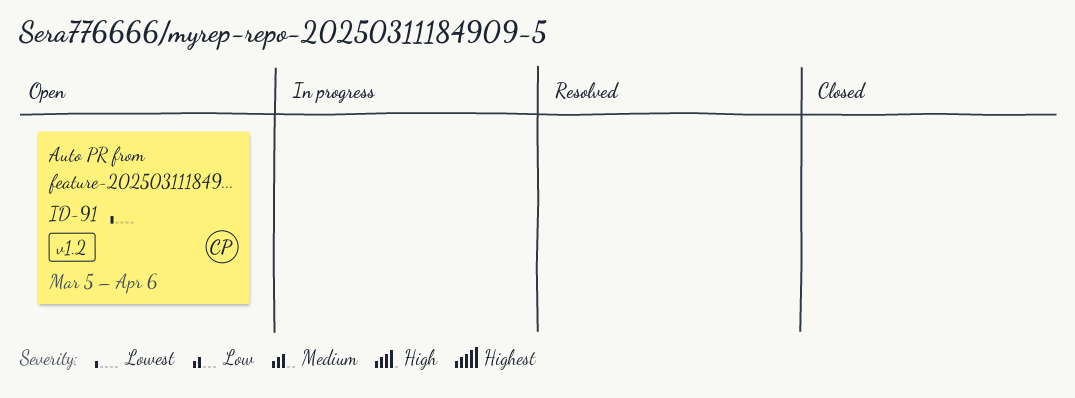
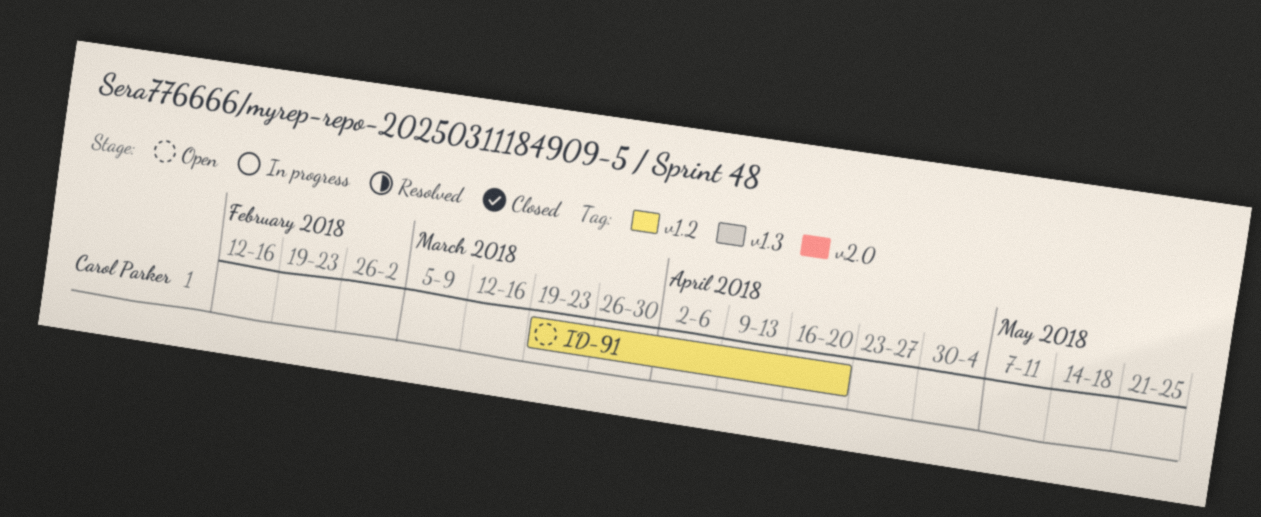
ID-91, start: Mar 5 -> Mar 19
ID-91, due: Apr 6 -> Apr 20

